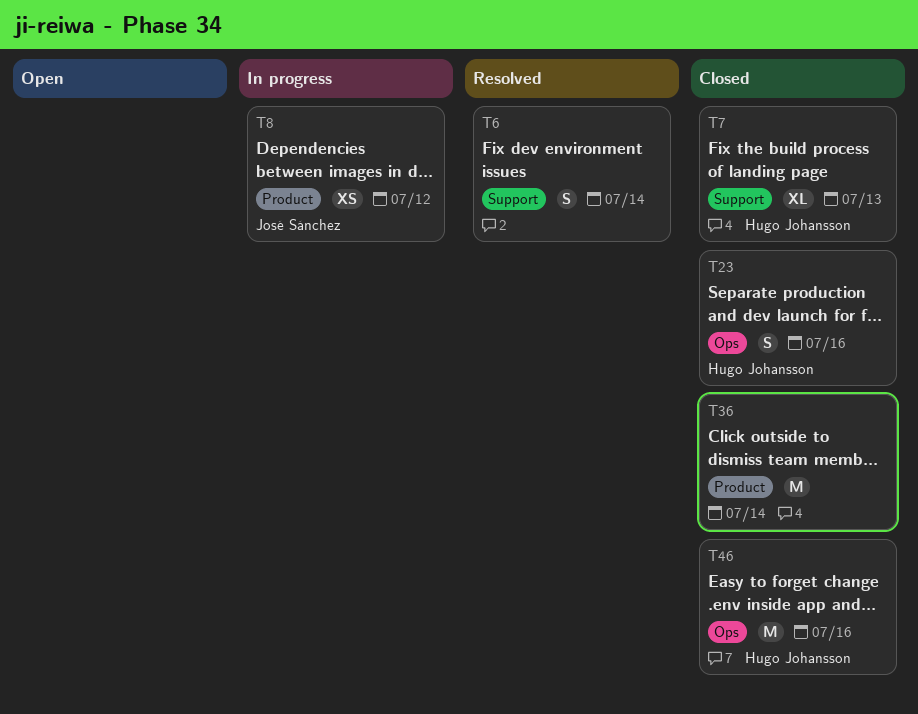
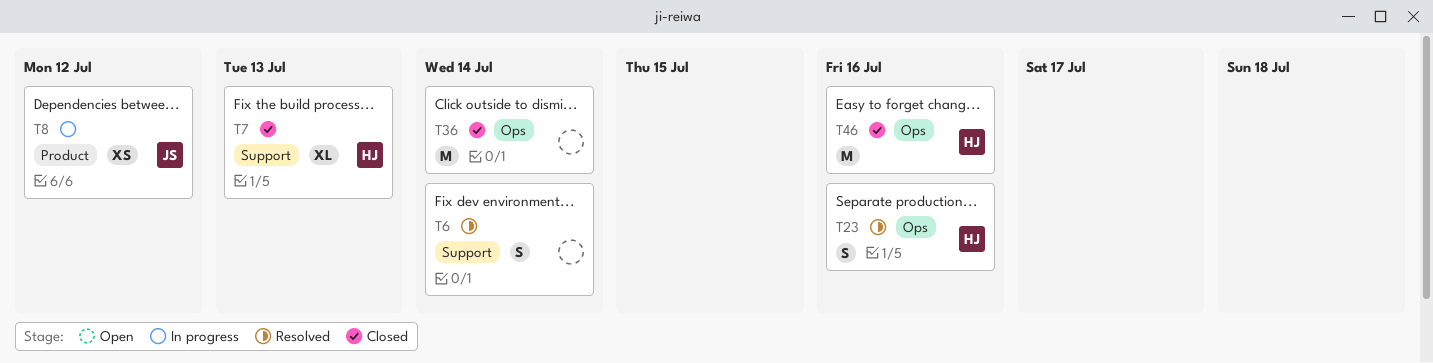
T23, status: Closed -> Resolved
T36, label: Product -> Ops

